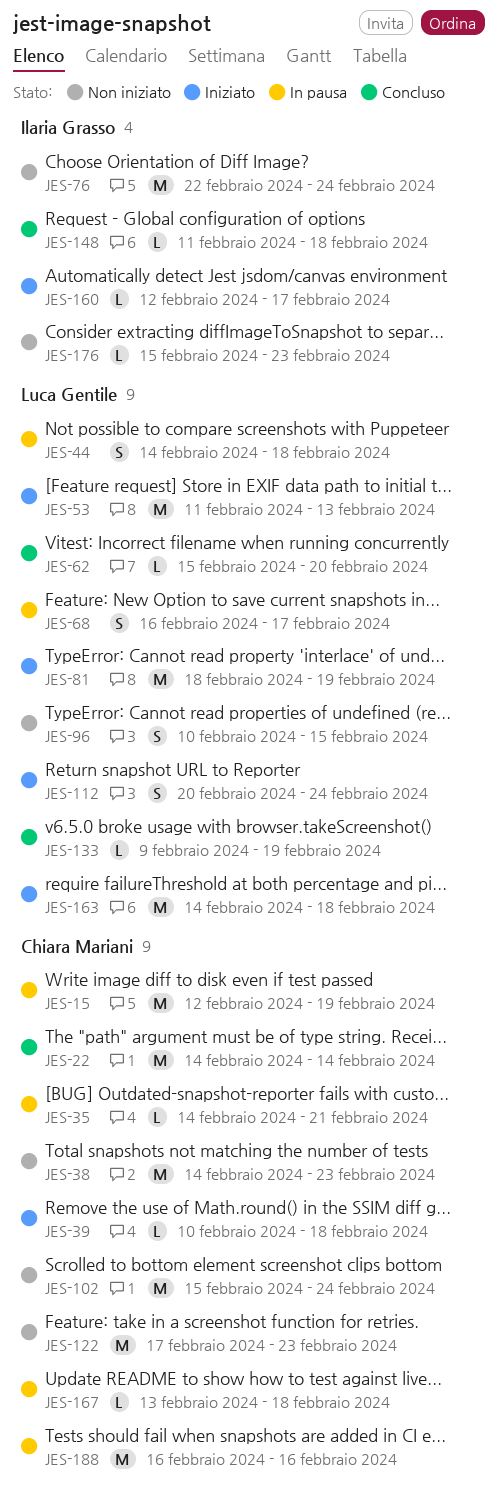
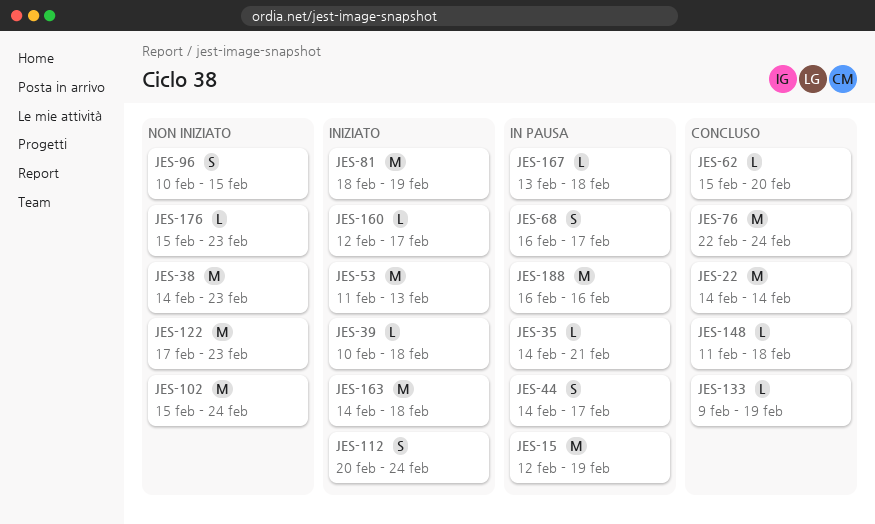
JES-44, due: Feb 18 -> Feb 17
JES-76, status: Non iniziato -> Concluso

